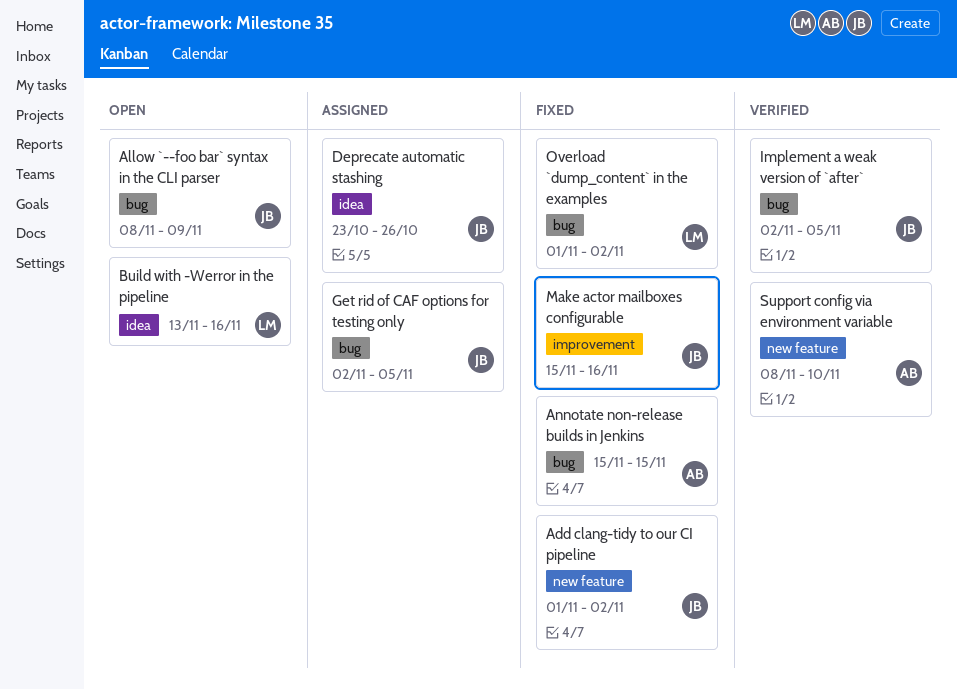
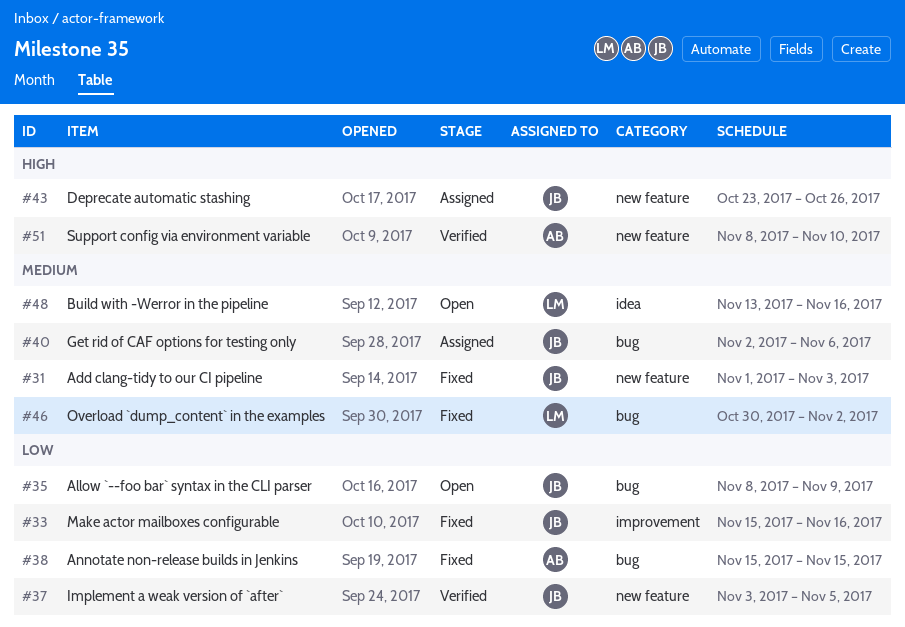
Add clang-tidy to our CI pipeline, due: Nov 2 -> Nov 3
Deprecate automatic stashing, label: idea -> new feature
Get rid of CAF options for testing only, due: Nov 5 -> Nov 6
Implement a weak version of `after`, label: bug -> new feature
Implement a weak version of `after`, start: Nov 2 -> Nov 3
Overload `dump_content` in the examples, start: Nov 1 -> Oct 30

